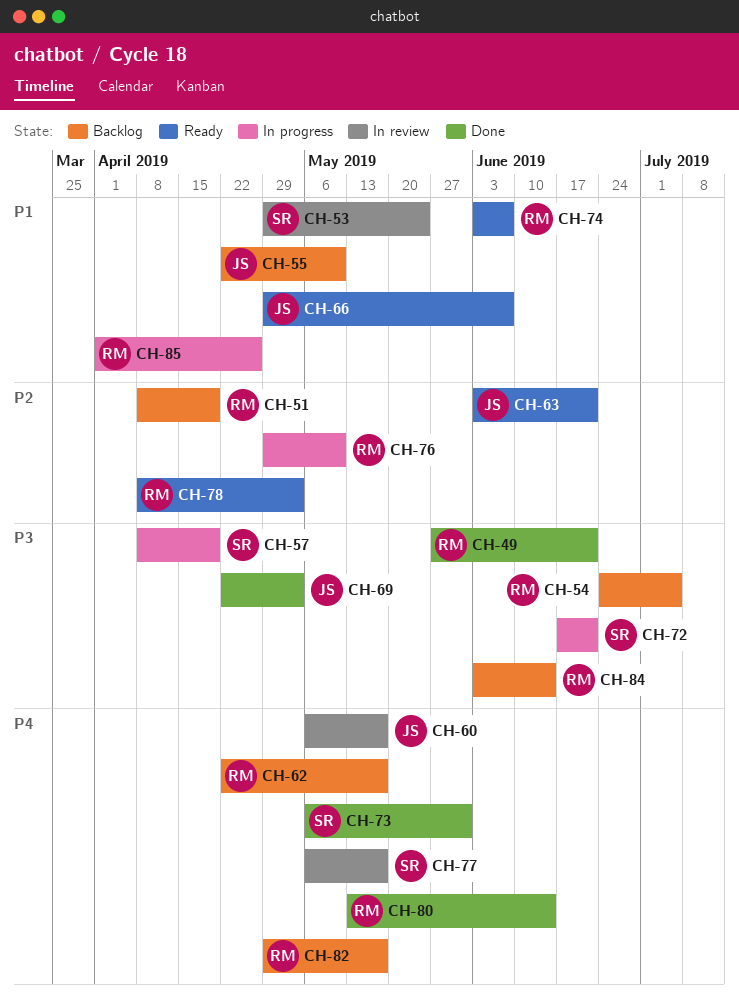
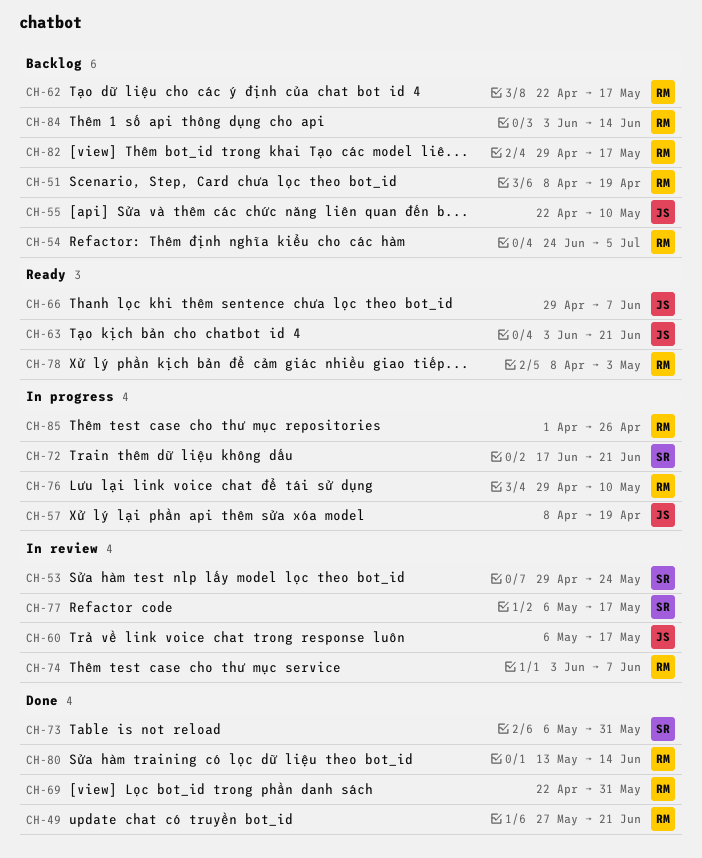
CH-57, owner: SR -> JS
CH-69, owner: JS -> RM
CH-69, due: May 3 -> May 31
CH-74, status: Ready -> In review

